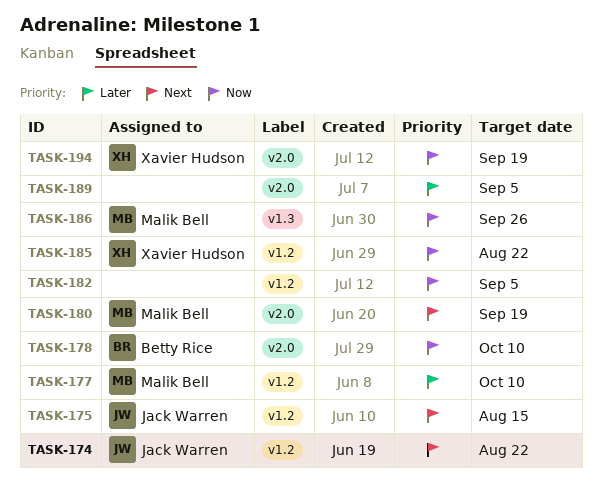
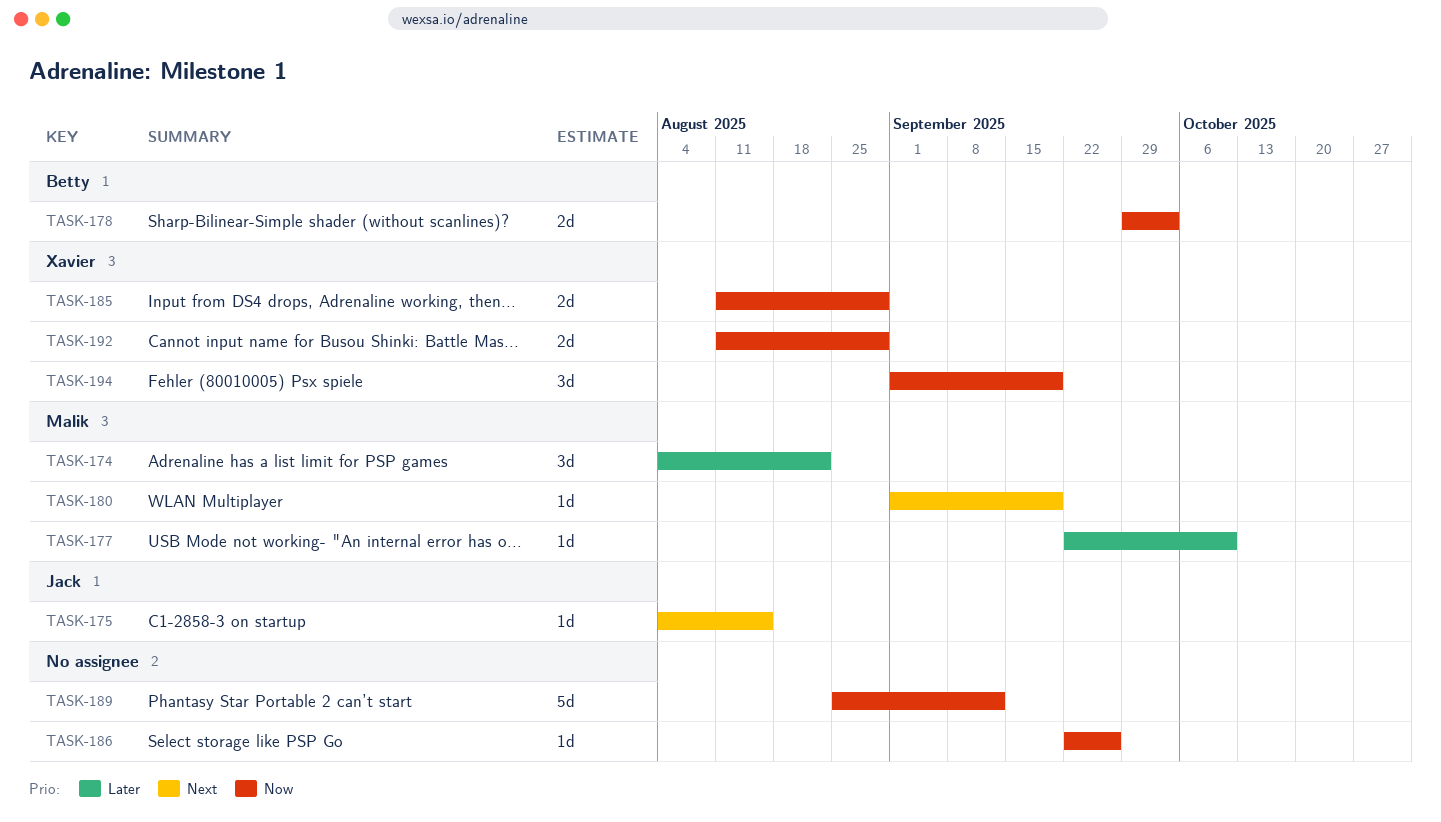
TASK-174, owner: Jack Warren -> Malik Bell
TASK-174, priority: Next -> Later
TASK-178, due: Oct 10 -> Oct 3
TASK-182: present -> none
TASK-185, due: Aug 22 -> Aug 29
TASK-186, owner: Malik Bell -> none
TASK-189, priority: Later -> Now
TASK-189, due: Sep 5 -> Sep 12
TASK-192: none -> present

